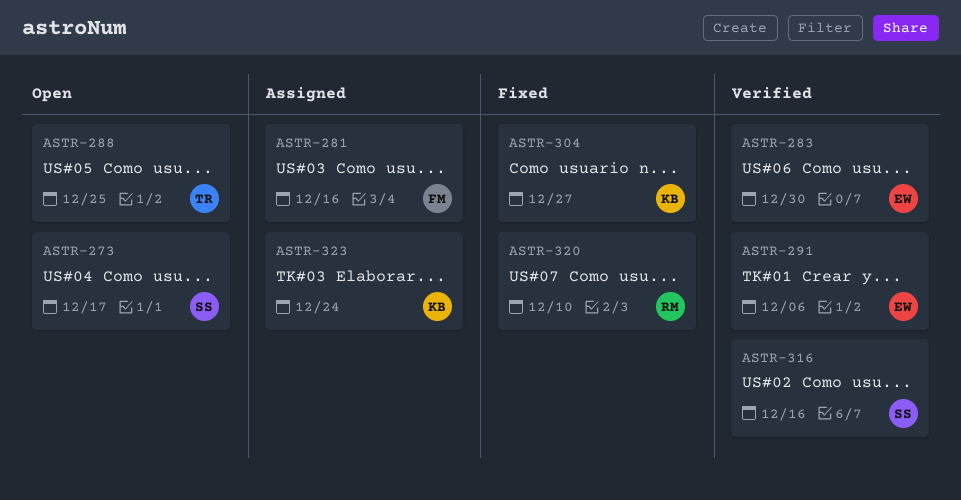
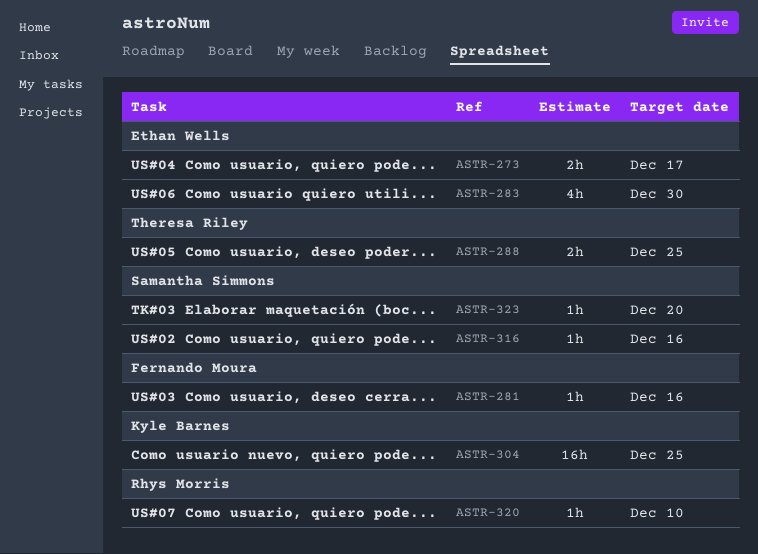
ASTR-273, owner: Samantha Simmons -> Ethan Wells
ASTR-291: present -> none
ASTR-304, due: Dec 27 -> Dec 25
ASTR-323, owner: Kyle Barnes -> Samantha Simmons
ASTR-323, due: Dec 24 -> Dec 20

